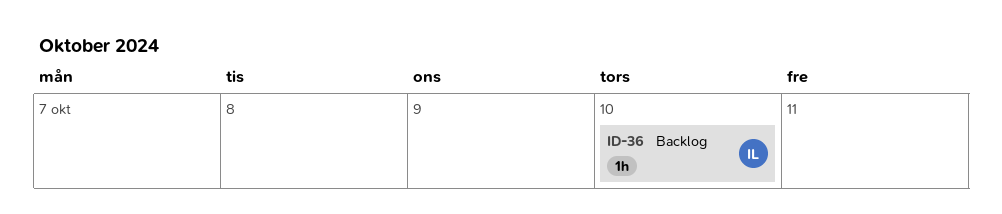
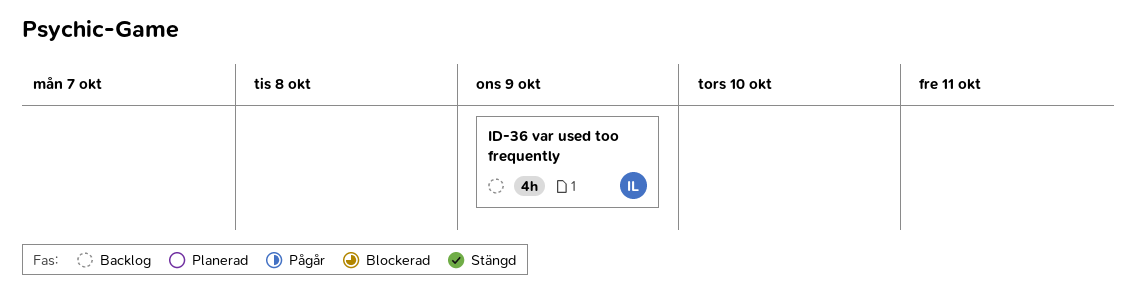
ID-36, estimate: 1h -> 4h
ID-36, due: Oct 10 -> Oct 9

